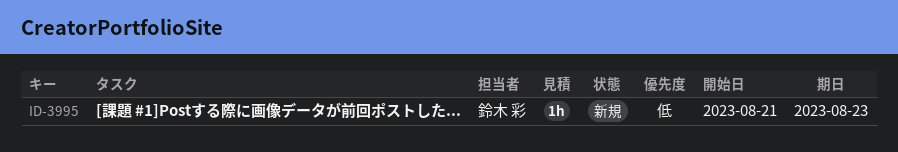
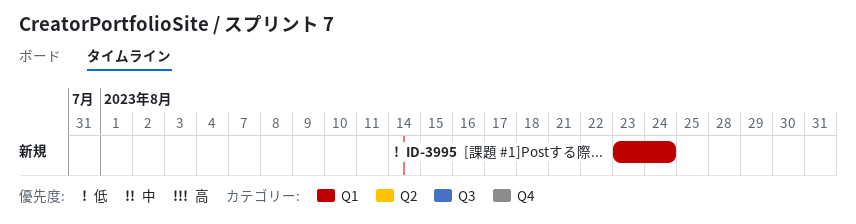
ID-3995, start: Aug 21 -> Aug 23
ID-3995, due: Aug 23 -> Aug 24

